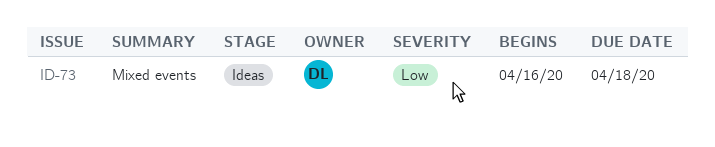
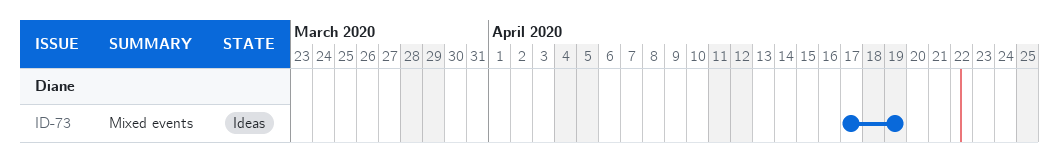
ID-73, start: Apr 16 -> Apr 17
ID-73, due: Apr 18 -> Apr 19

